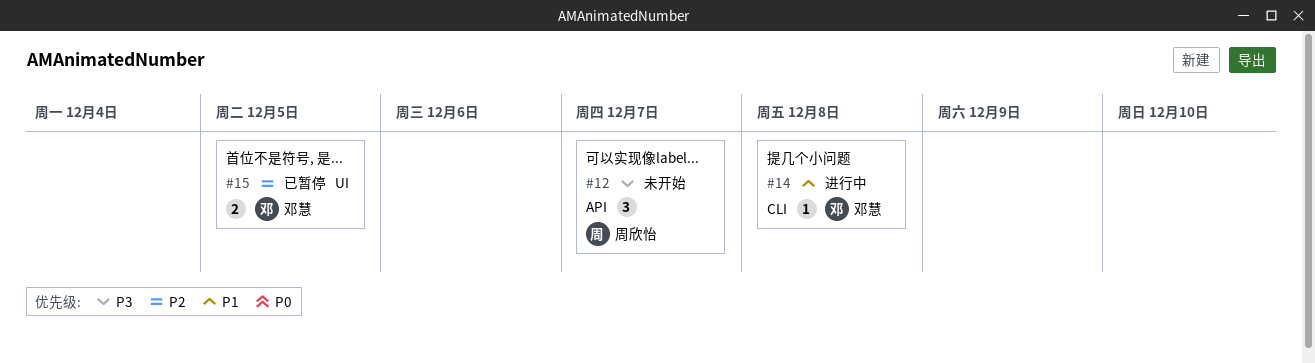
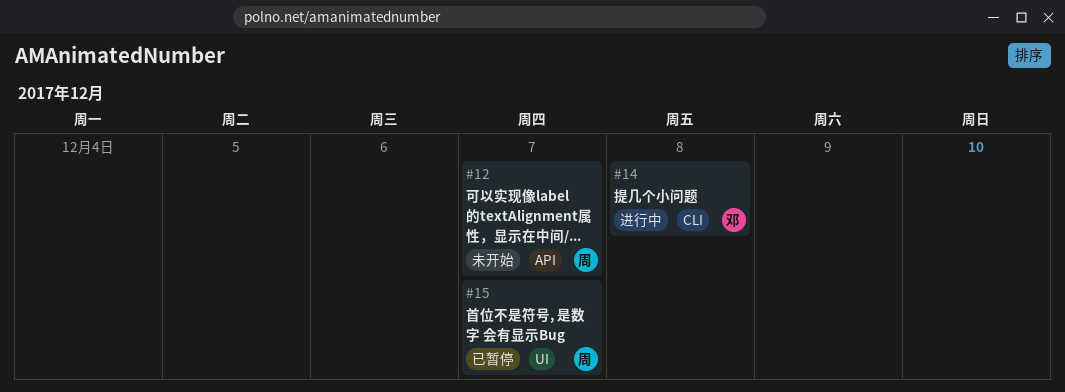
#15, owner: 邓慧 -> 周欣怡
#15, due: Dec 5 -> Dec 7

